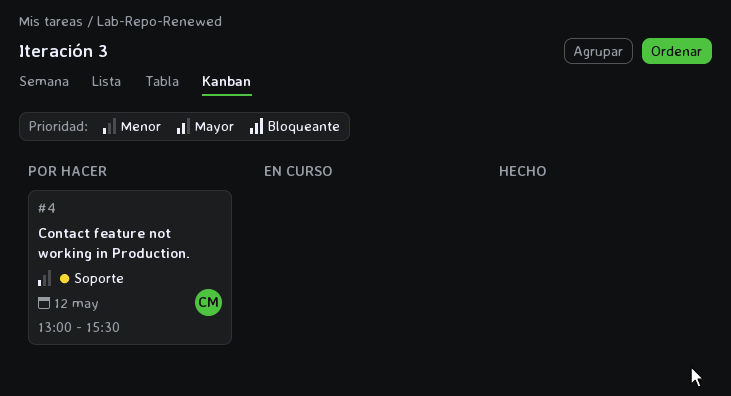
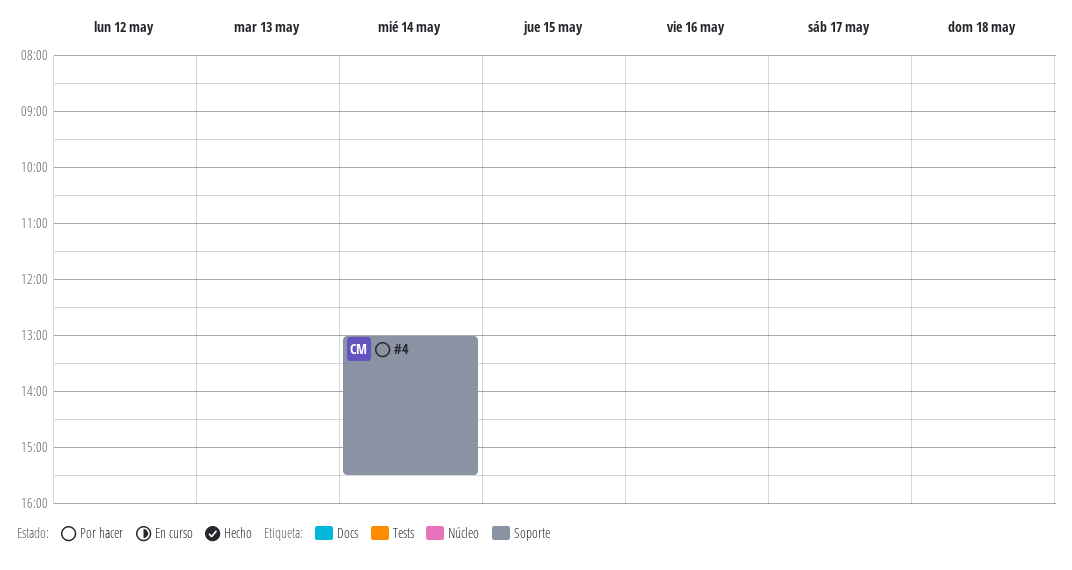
#4, day: May 12 -> May 14

